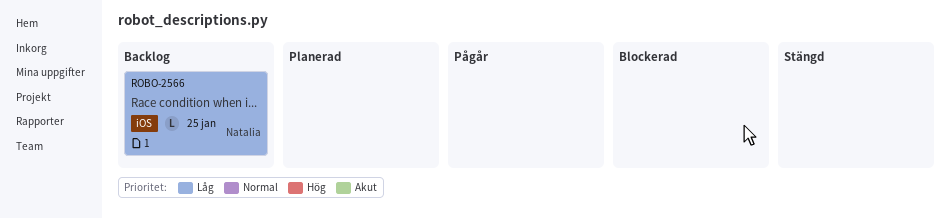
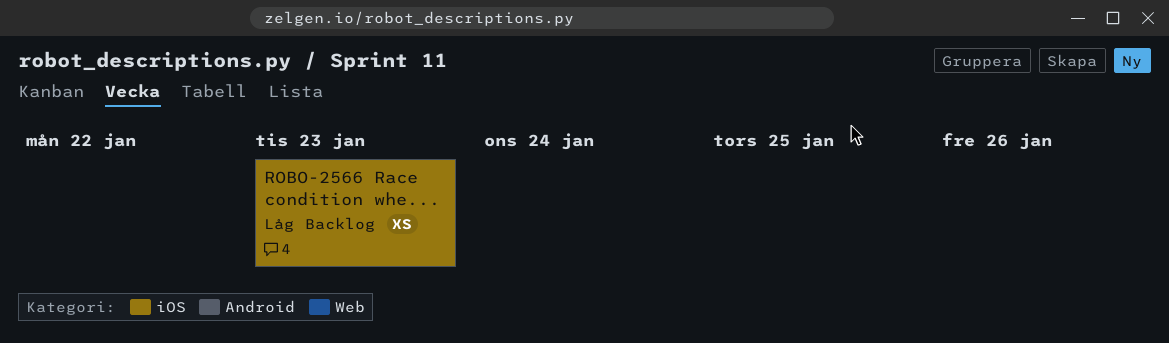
ROBO-2566, estimate: L -> XS
ROBO-2566, due: Jan 25 -> Jan 23

